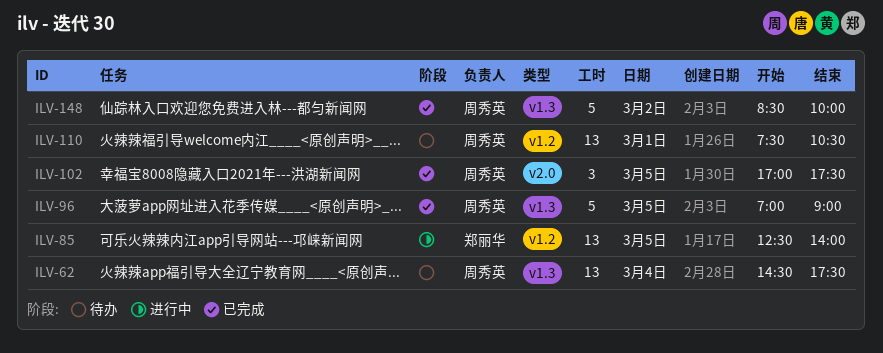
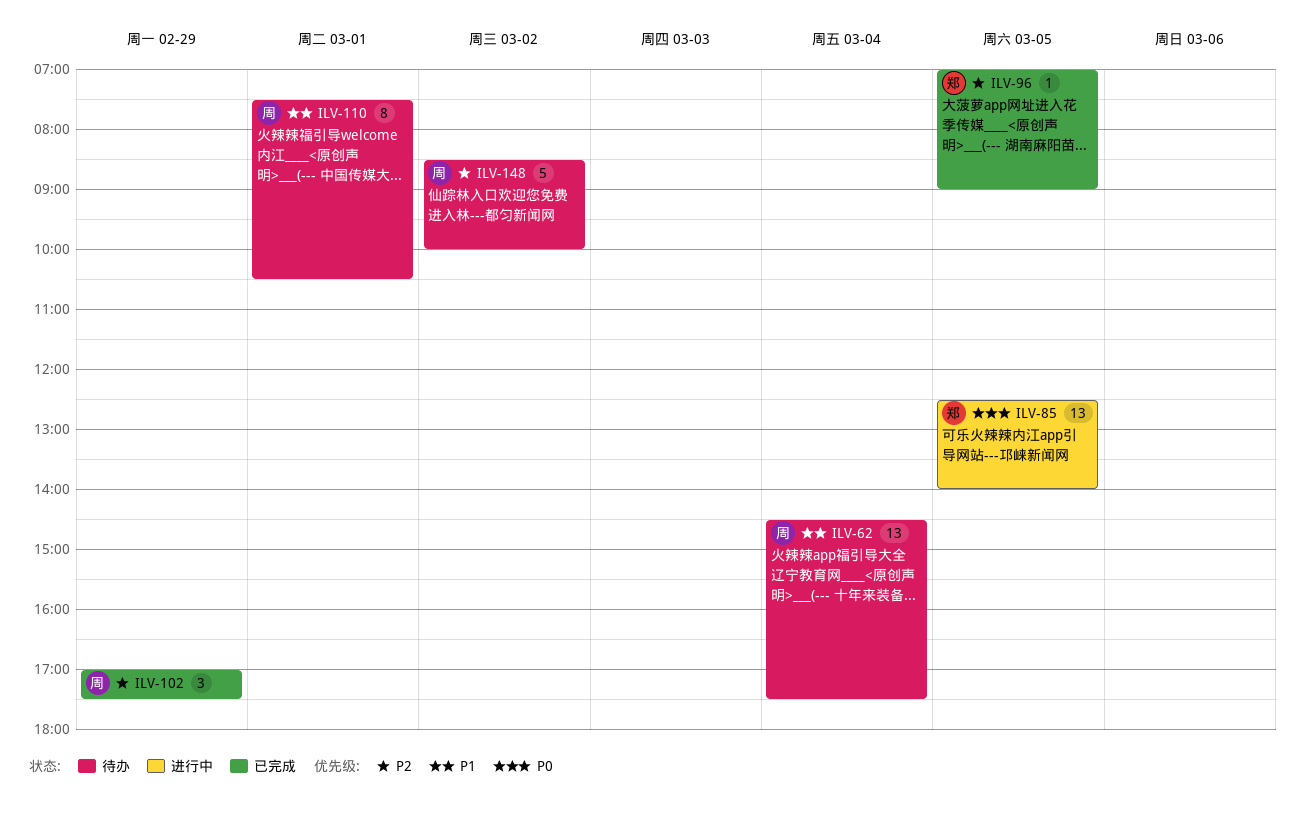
ILV-96, owner: 周秀英 -> 郑丽华
ILV-96, estimate: 5 -> 1
ILV-102, day: Mar 5 -> Feb 29
ILV-110, estimate: 13 -> 8
ILV-148, status: 已完成 -> 待办

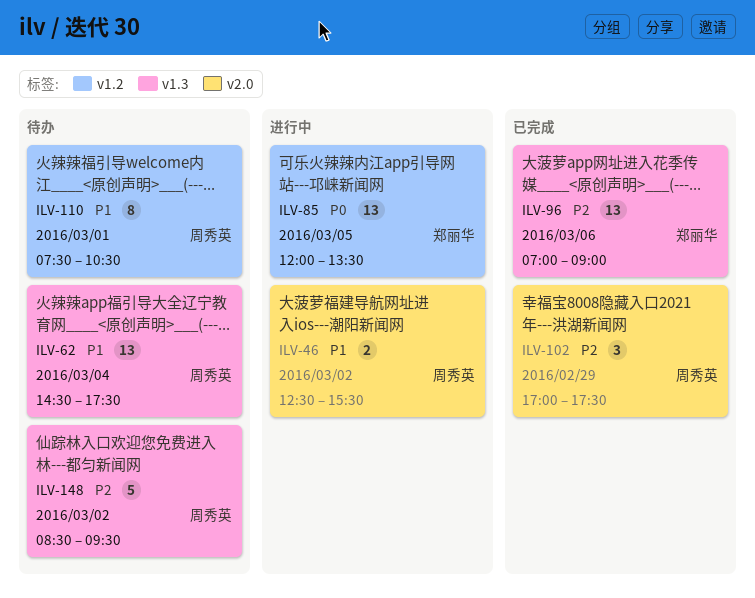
ILV-46: none -> present
ILV-85, begins: 12:30 -> 12:00
ILV-85, ends: 14:00 -> 13:30
ILV-96, estimate: 1 -> 13
ILV-96, day: Mar 5 -> Mar 6
ILV-148, ends: 10:00 -> 09:30

